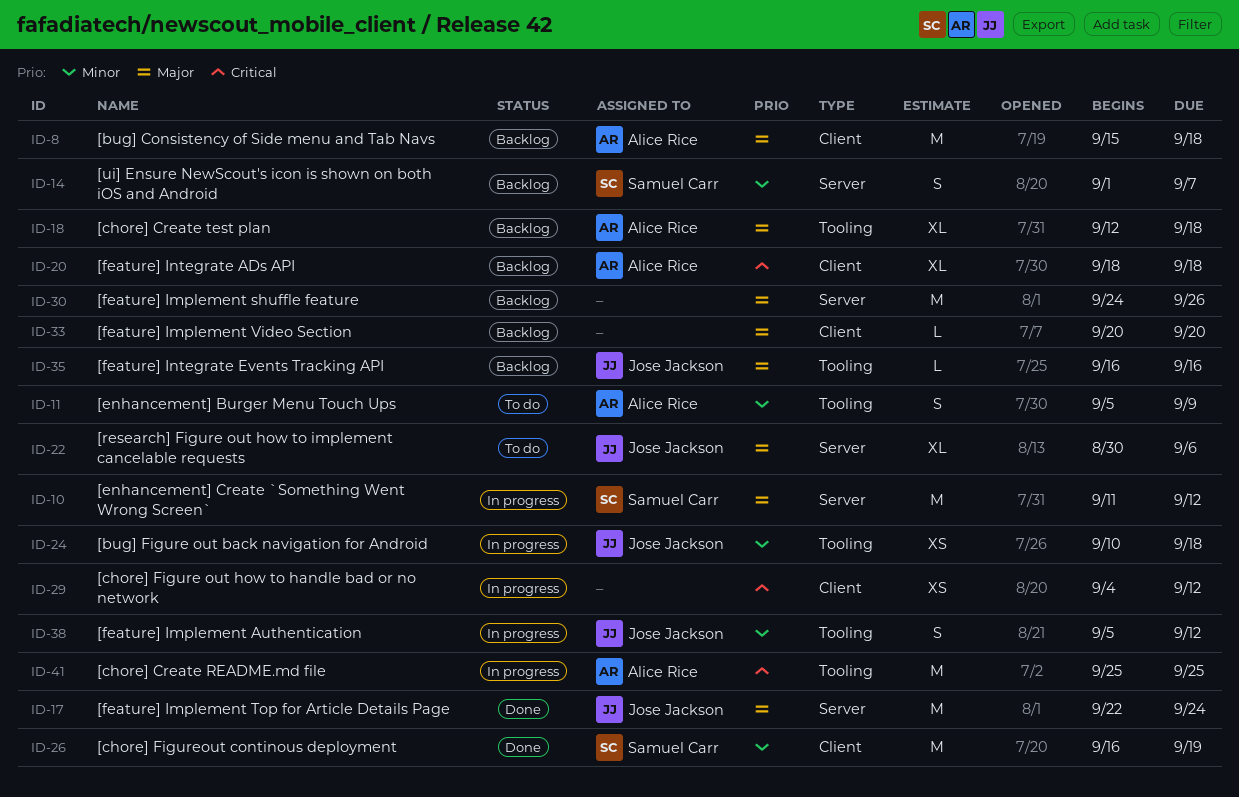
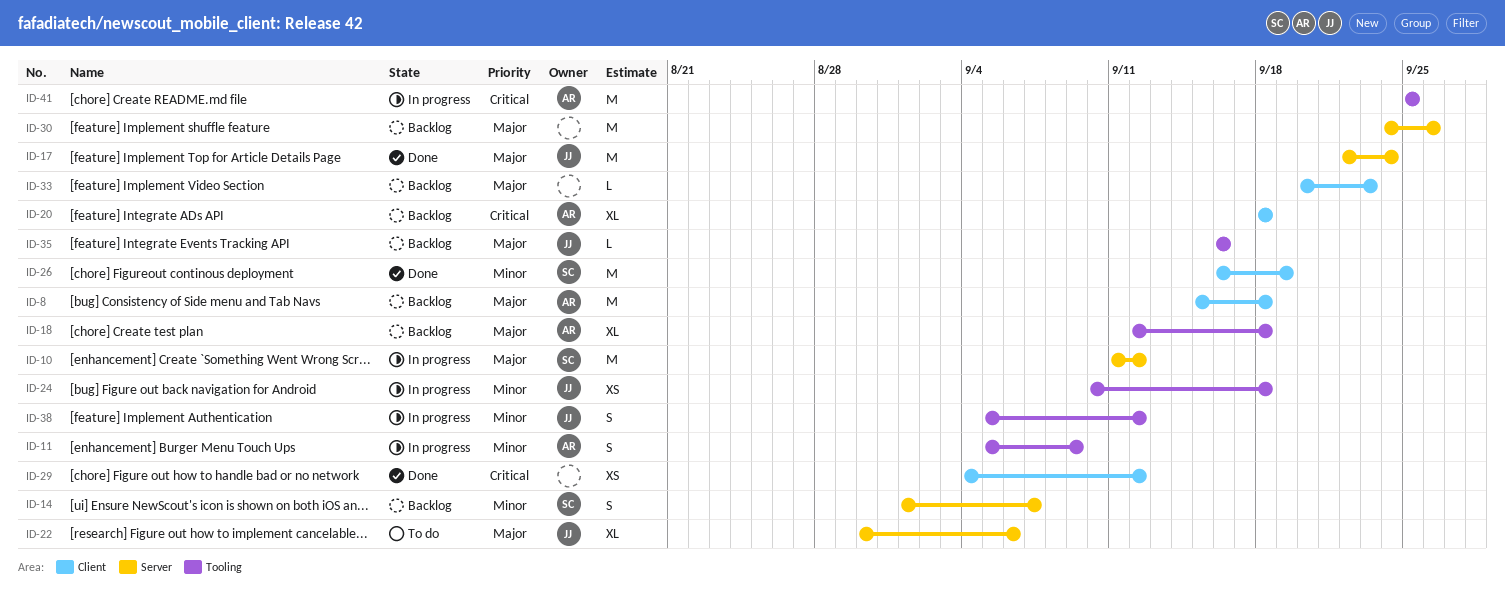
ID-11, status: To do -> In progress
ID-29, status: In progress -> Done
ID-33, due: Sep 20 -> Sep 23

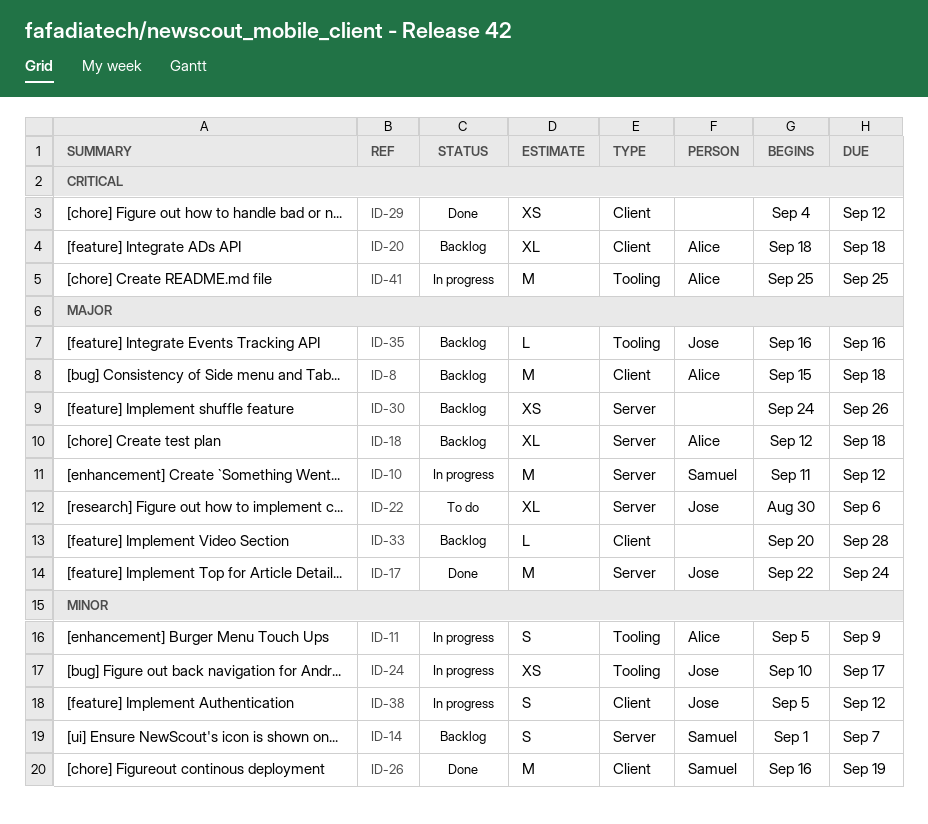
ID-18, label: Tooling -> Server
ID-24, due: Sep 18 -> Sep 17
ID-30, estimate: M -> XS
ID-33, due: Sep 23 -> Sep 28
ID-38, label: Tooling -> Client

